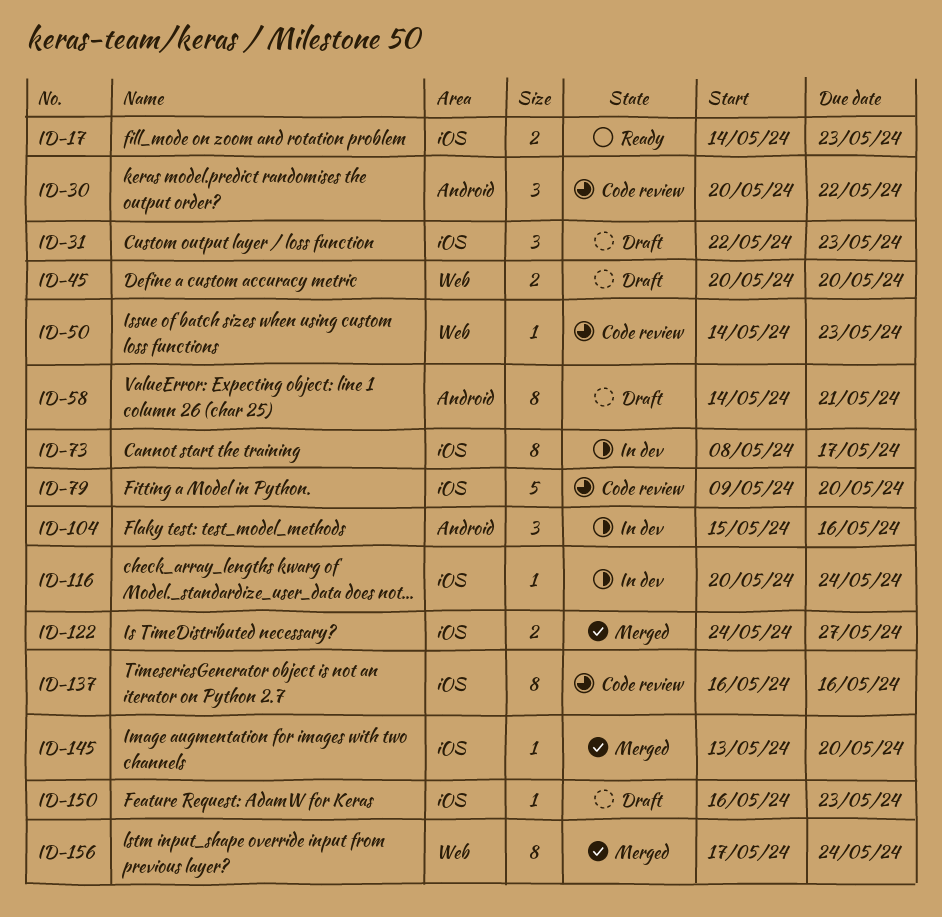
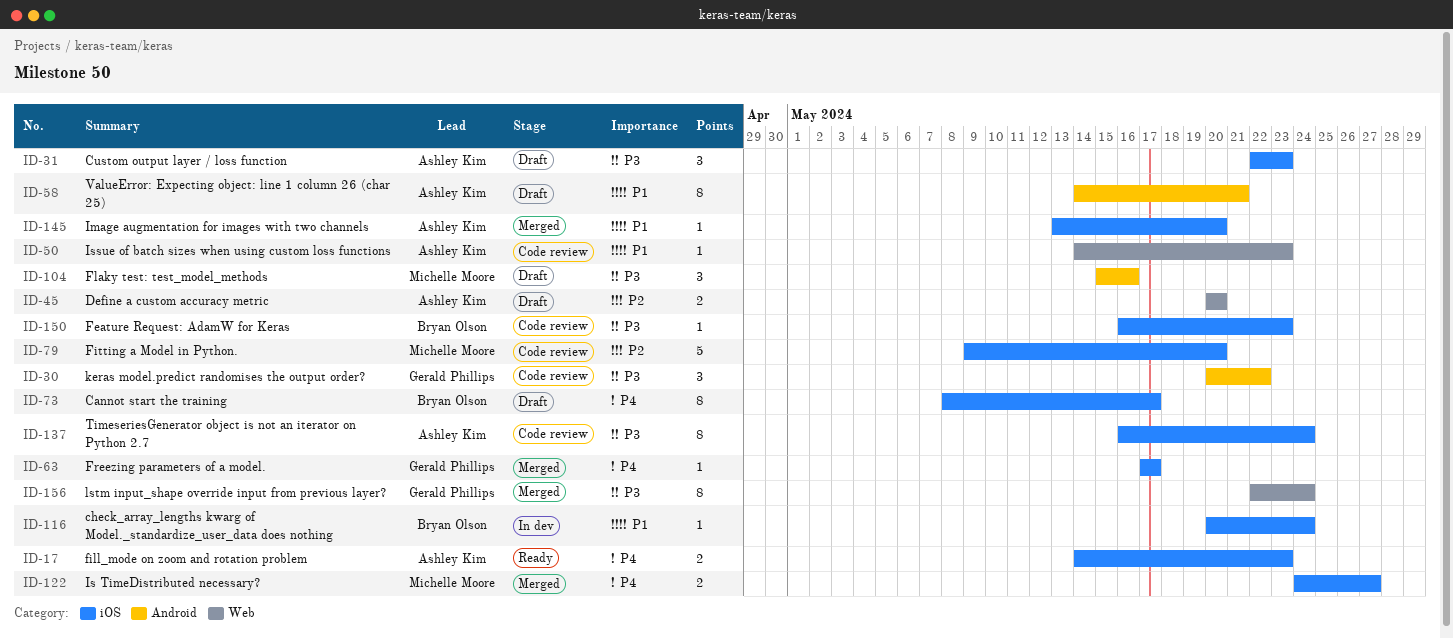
ID-63: none -> present
ID-73, status: In dev -> Draft
ID-104, status: In dev -> Draft
ID-137, due: May 16 -> May 24
ID-150, status: Draft -> Code review
ID-156, start: May 17 -> May 22

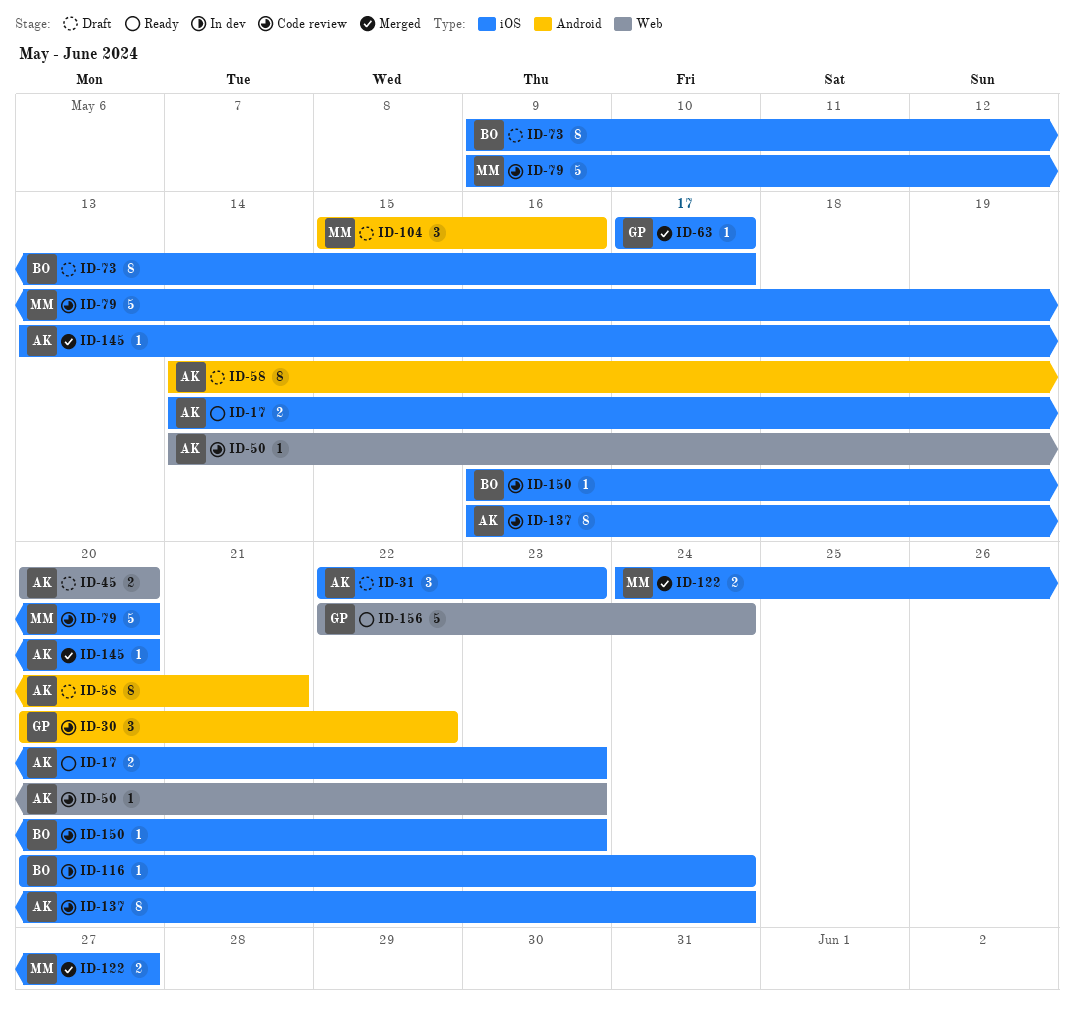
ID-73, start: May 8 -> May 9
ID-156, status: Merged -> Ready
ID-156, estimate: 8 -> 5

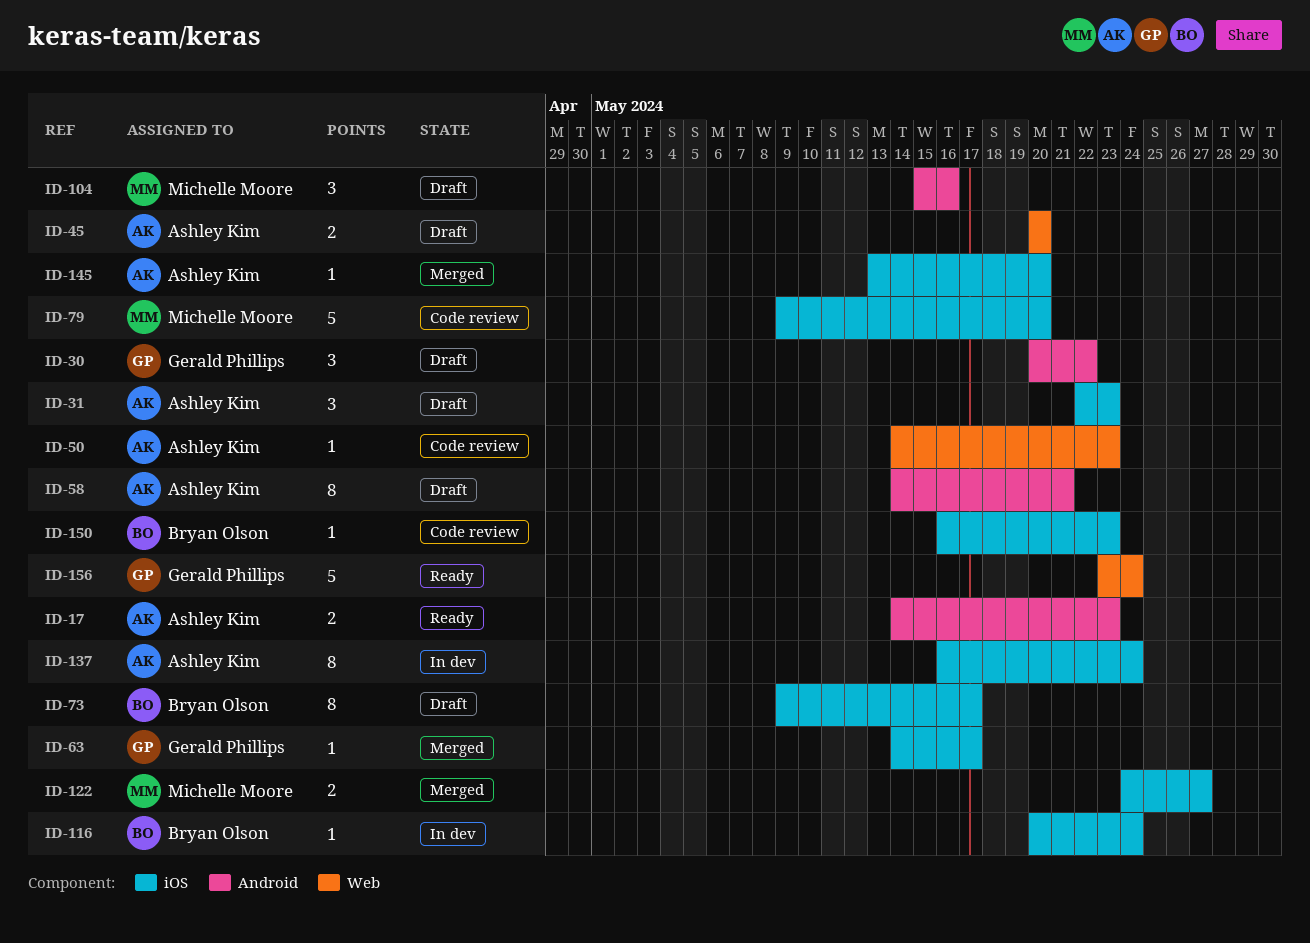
ID-17, label: iOS -> Android
ID-30, status: Code review -> Draft
ID-63, start: May 17 -> May 14
ID-137, status: Code review -> In dev
ID-156, start: May 22 -> May 23

